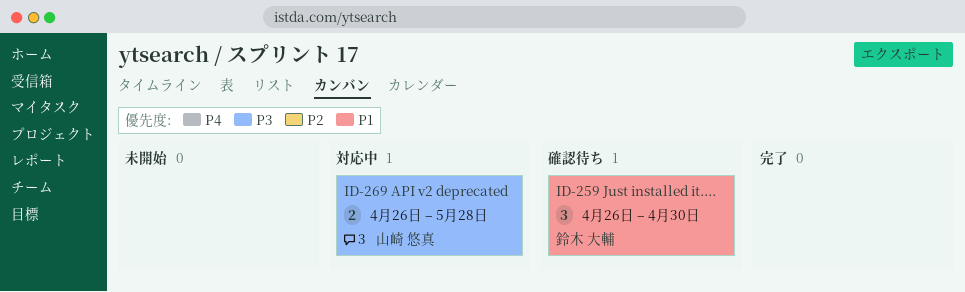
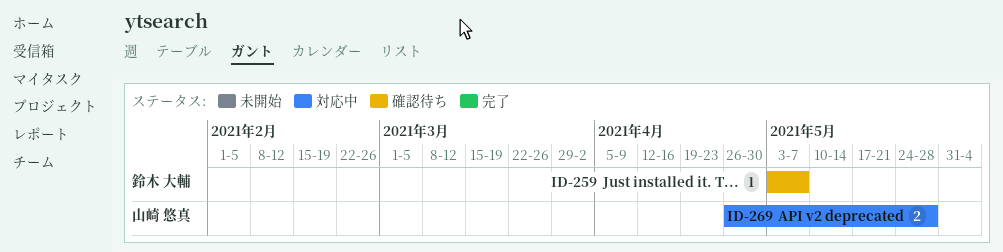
ID-259, estimate: 3 -> 1
ID-259, start: Apr 26 -> May 3
ID-259, due: Apr 30 -> May 7

